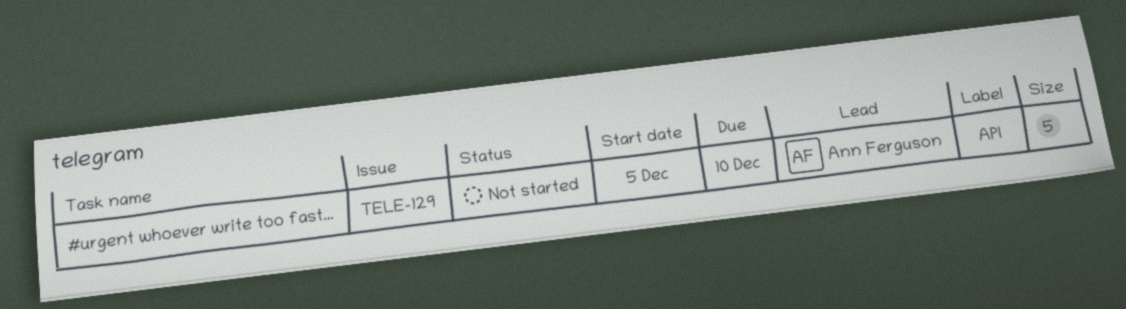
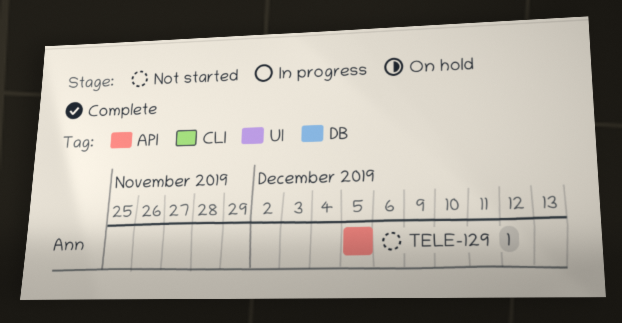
TELE-129, estimate: 5 -> 1
TELE-129, due: Dec 10 -> Dec 5

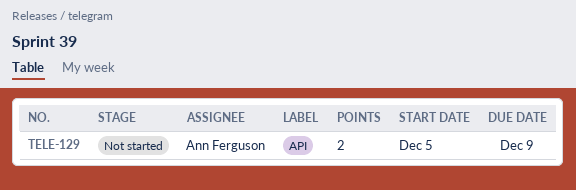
TELE-129, estimate: 1 -> 2
TELE-129, due: Dec 5 -> Dec 9

